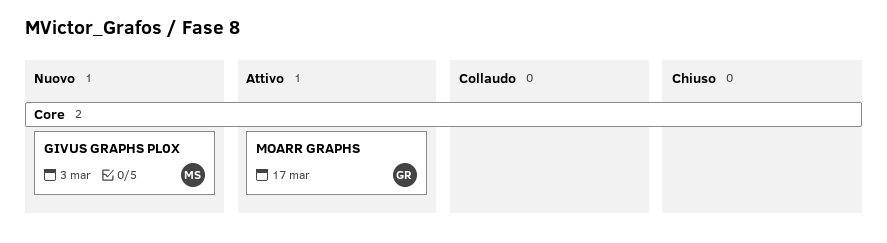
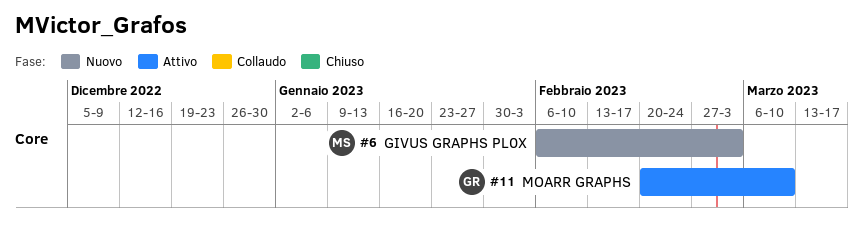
MOARR GRAPHS, due: Mar 17 -> Mar 10

